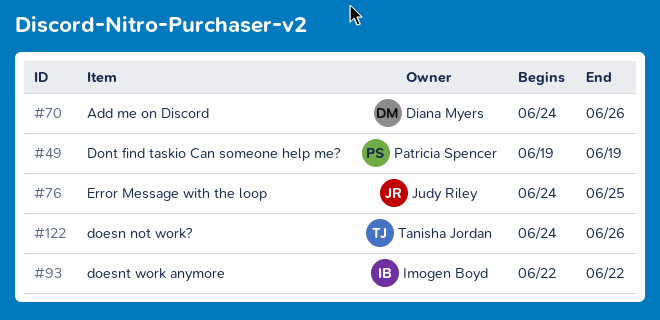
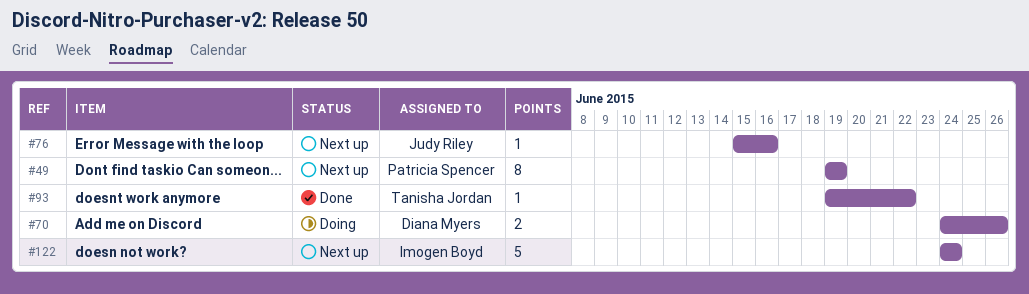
#76, start: Jun 24 -> Jun 15
#76, due: Jun 25 -> Jun 16
#93, owner: Imogen Boyd -> Tanisha Jordan
#93, start: Jun 22 -> Jun 19
#122, owner: Tanisha Jordan -> Imogen Boyd
#122, due: Jun 26 -> Jun 24

